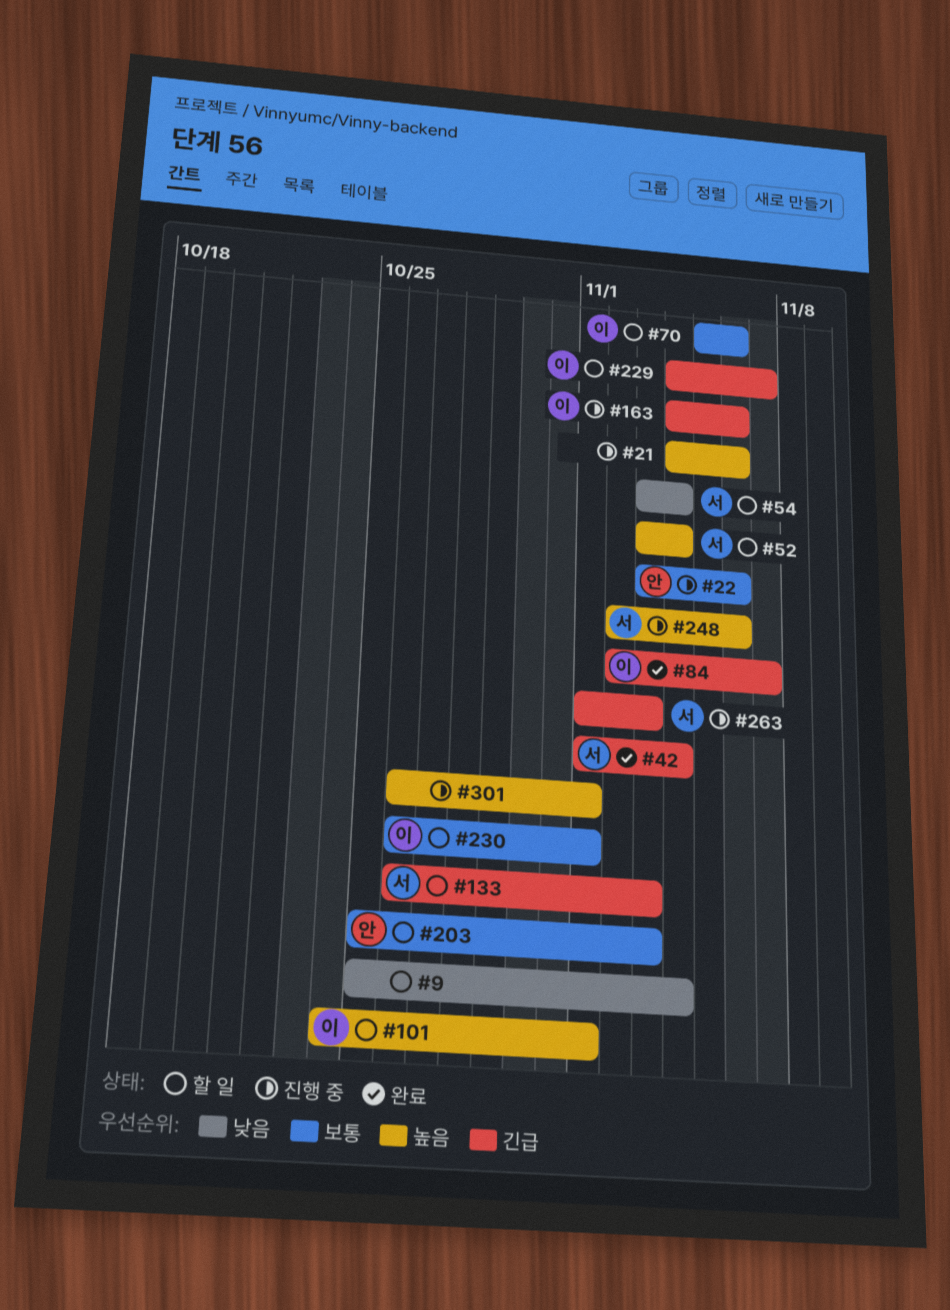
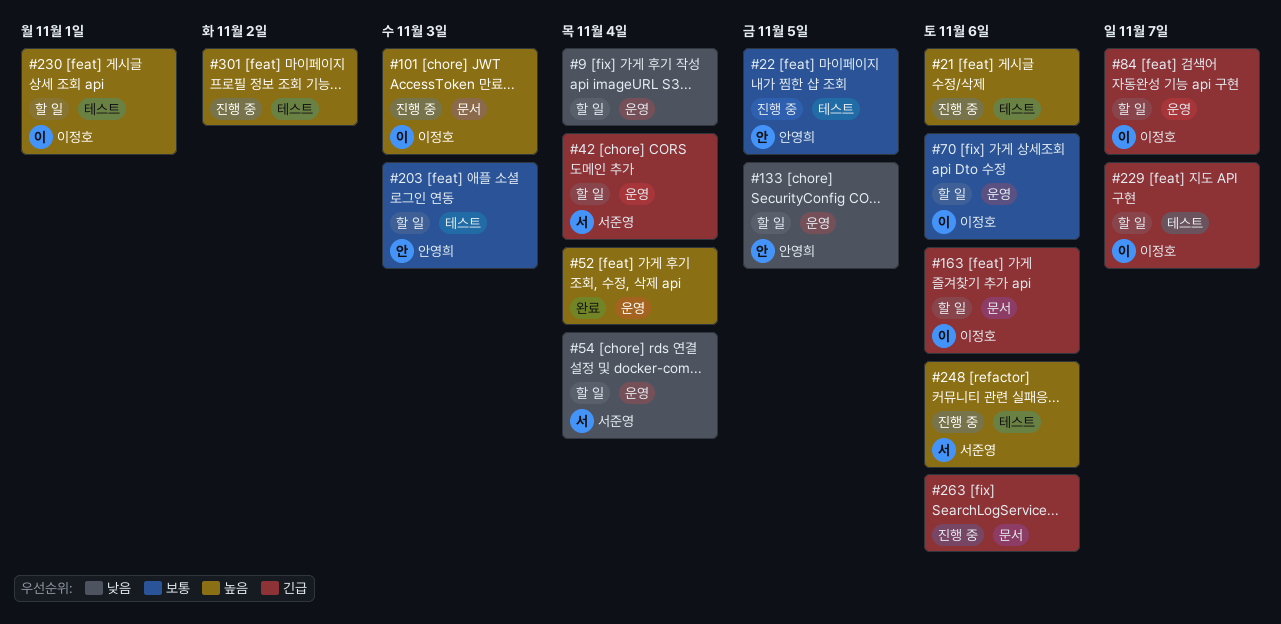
#22, due: Nov 6 -> Nov 5
#42, status: 완료 -> 할 일
#52, status: 할 일 -> 완료
#52, owner: 서준영 -> none
#84, status: 완료 -> 할 일
#101, status: 할 일 -> 진행 중
#101, due: Nov 1 -> Nov 3
#133, owner: 서준영 -> 안영희
#133, priority: 긴급 -> 낮음
#133, due: Nov 3 -> Nov 5
#163, status: 진행 중 -> 할 일
#230, priority: 보통 -> 높음
#263, owner: 서준영 -> none
#263, due: Nov 3 -> Nov 6
#301, due: Nov 1 -> Nov 2

